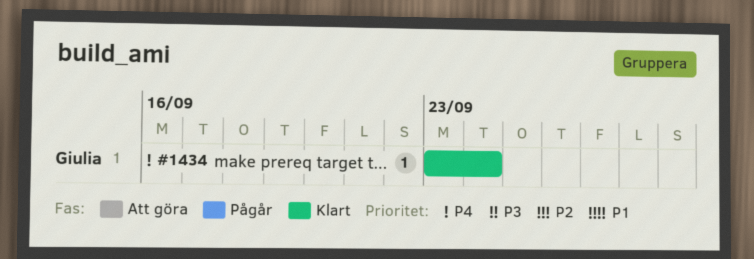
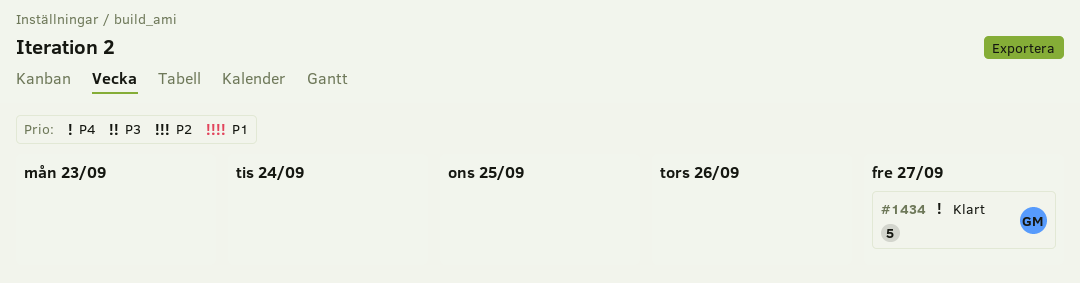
#1434, estimate: 1 -> 5
#1434, due: Sep 24 -> Sep 27

